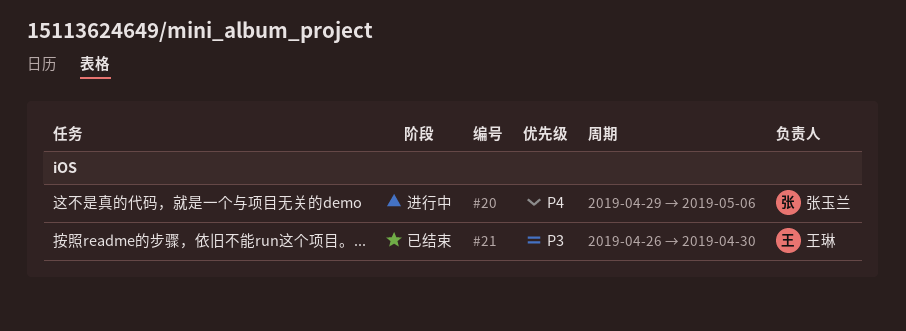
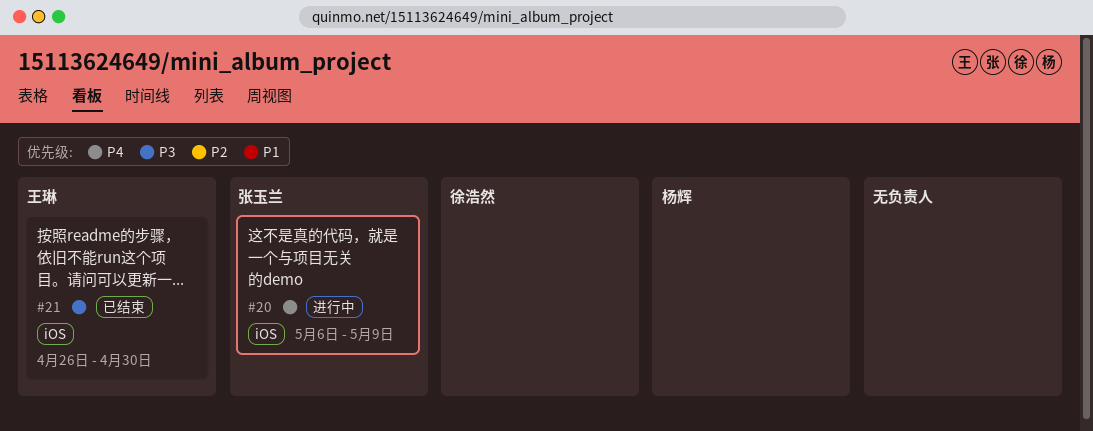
#20, start: Apr 29 -> May 6
#20, due: May 6 -> May 9

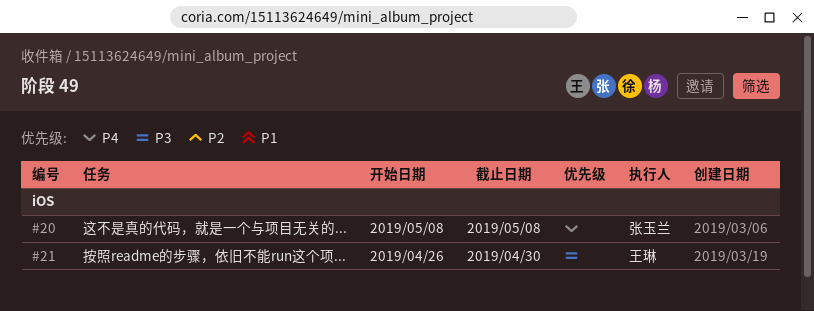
#20, start: May 6 -> May 8
#20, due: May 9 -> May 8

